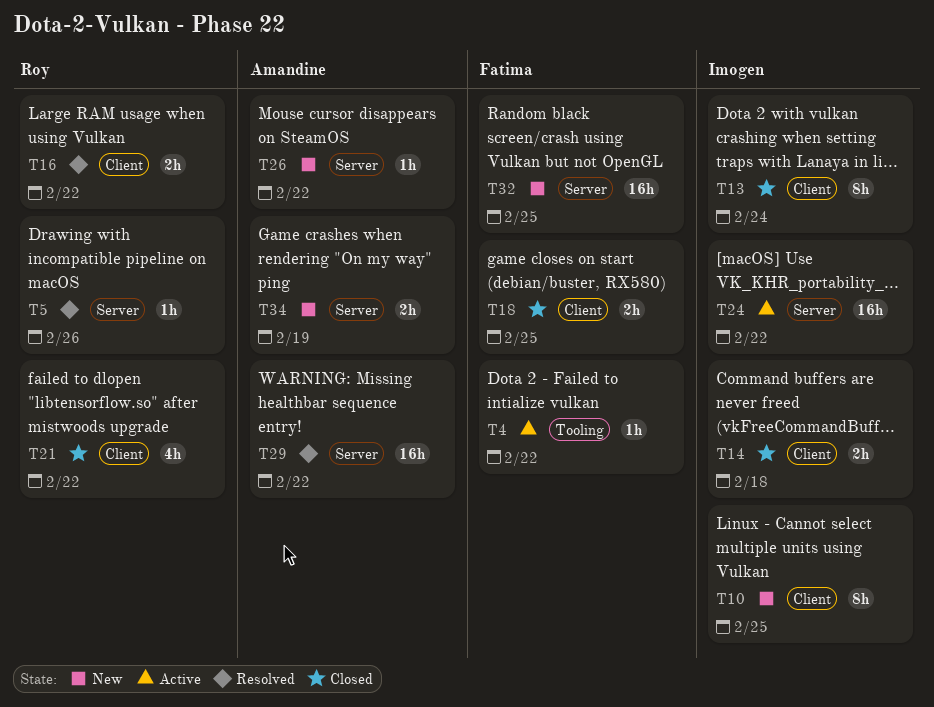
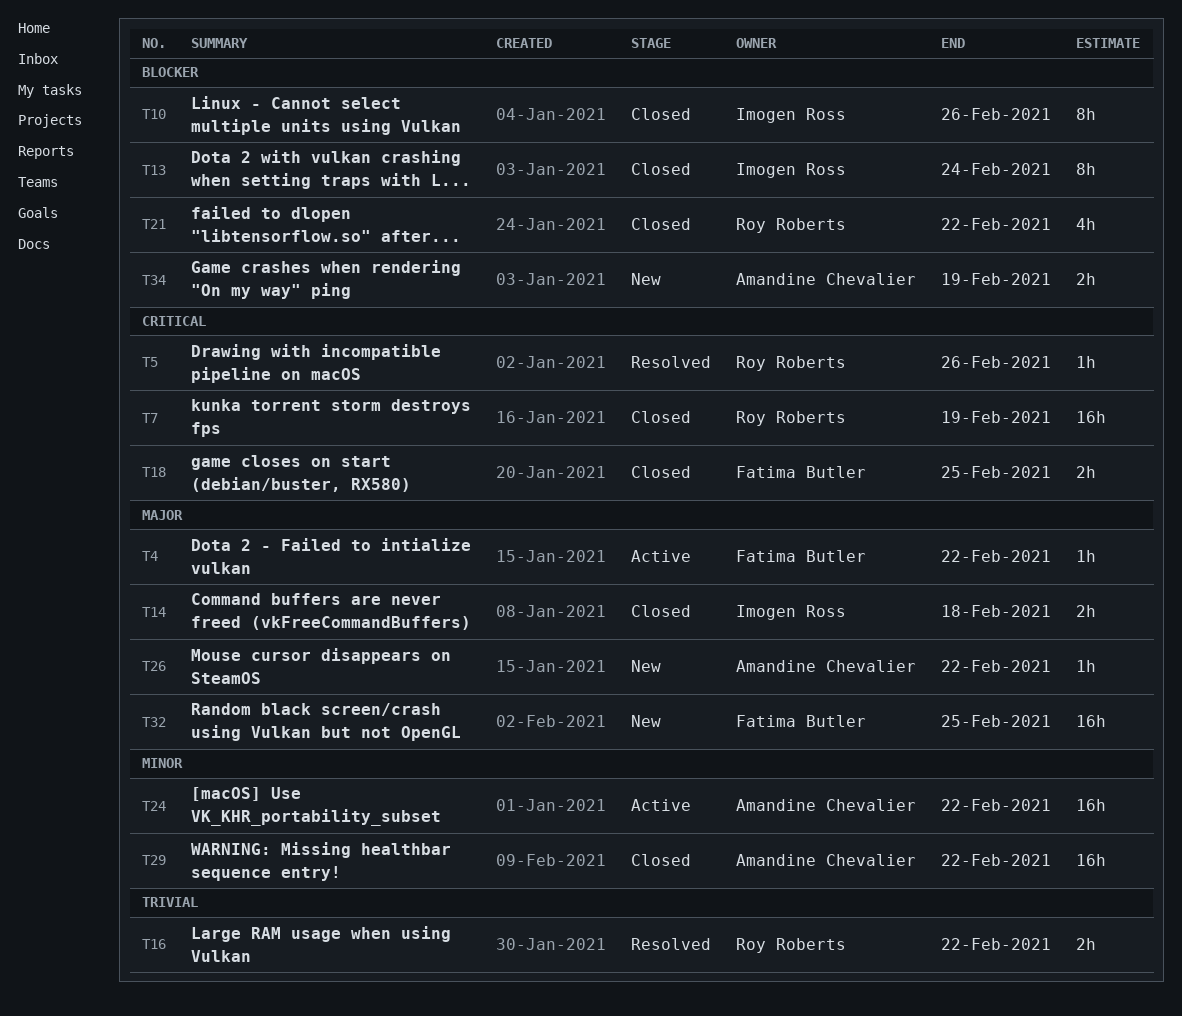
T7: none -> present
T10, status: New -> Closed
T10, due: Feb 25 -> Feb 26
T24, owner: Imogen Ross -> Amandine Chevalier
T29, status: Resolved -> Closed

